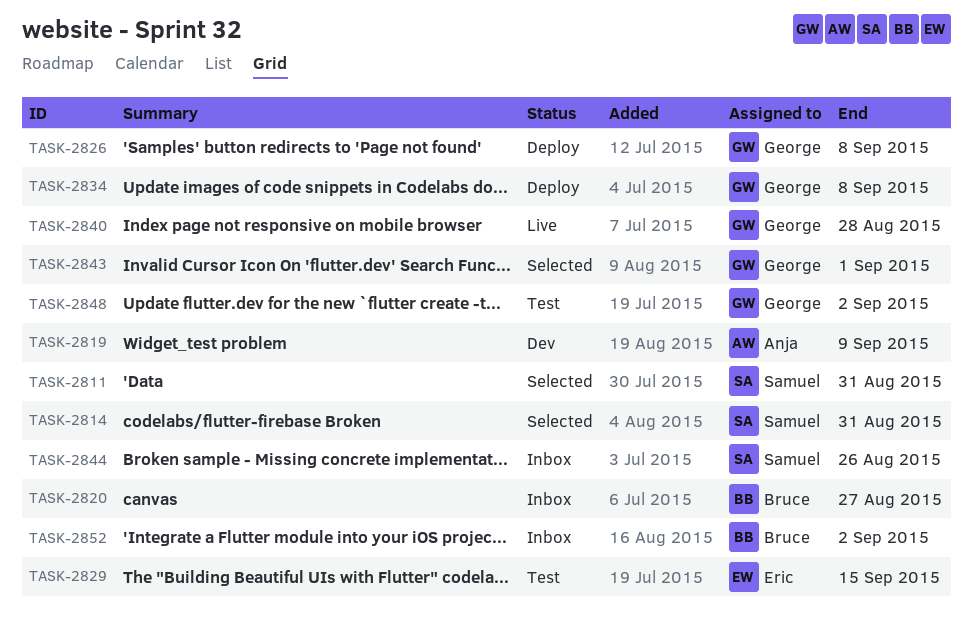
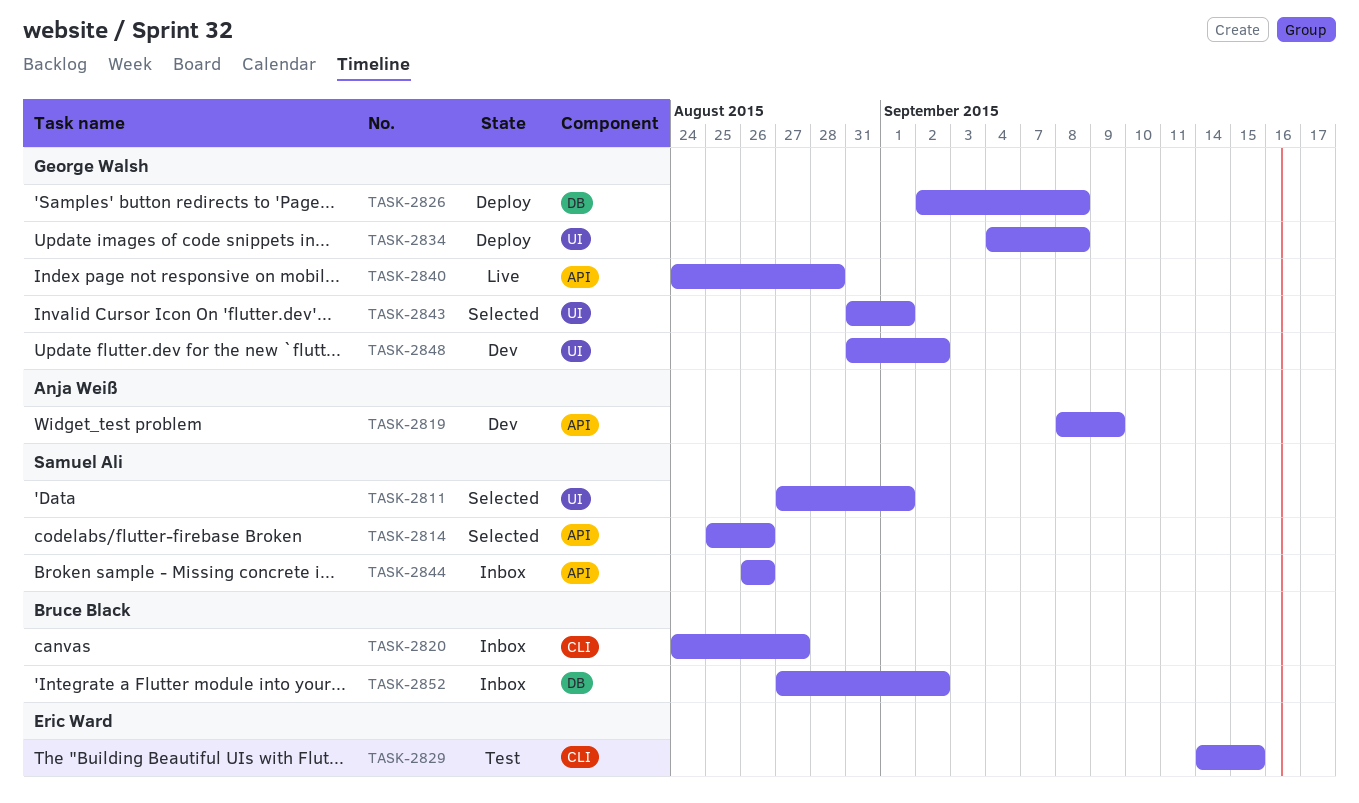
TASK-2811, due: Aug 31 -> Sep 1
TASK-2814, due: Aug 31 -> Aug 26
TASK-2848, status: Test -> Dev

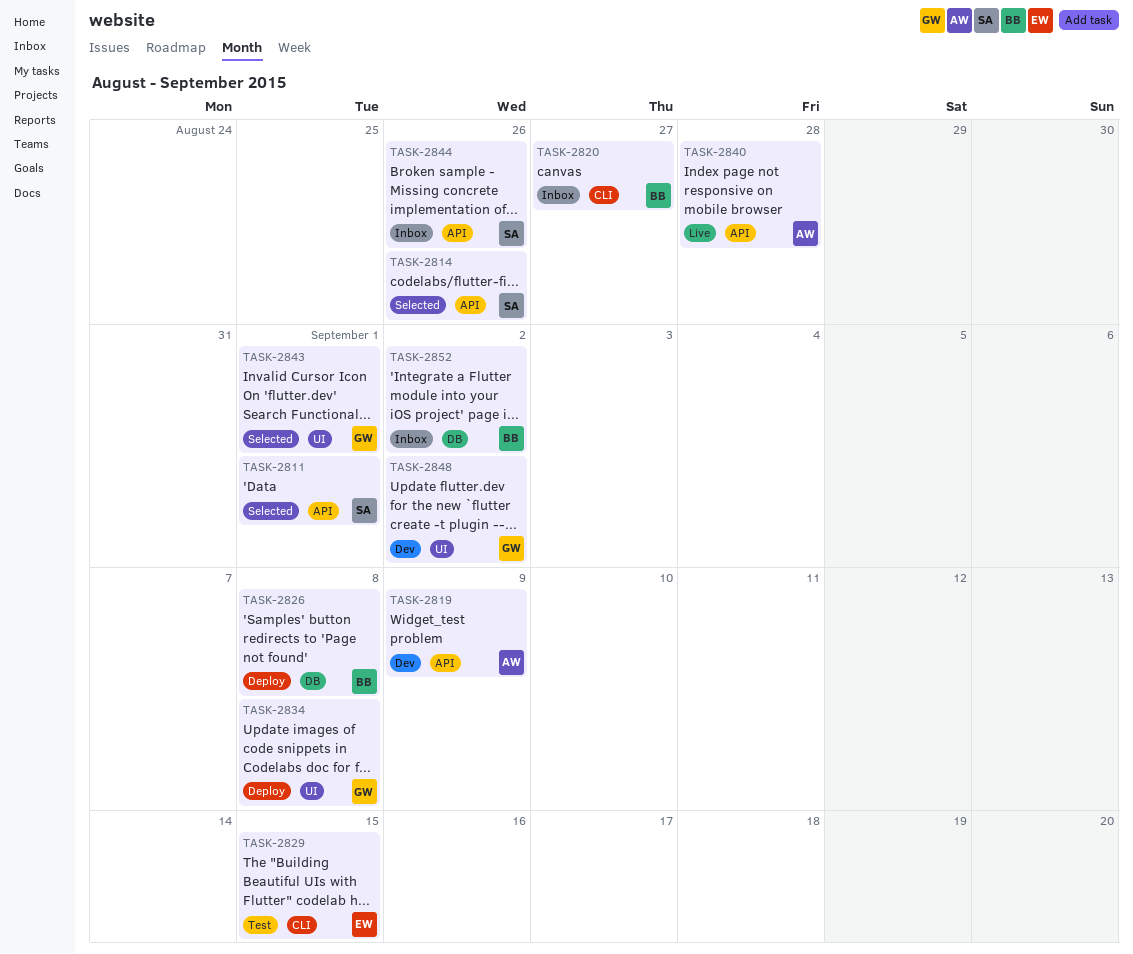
TASK-2811, label: UI -> API
TASK-2826, owner: George Walsh -> Bruce Black
TASK-2840, owner: George Walsh -> Anja Weiß

